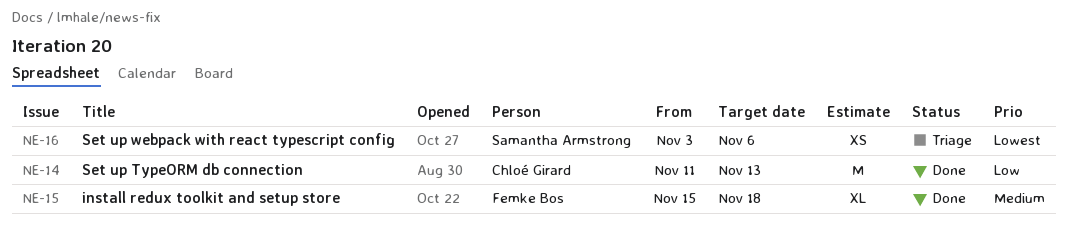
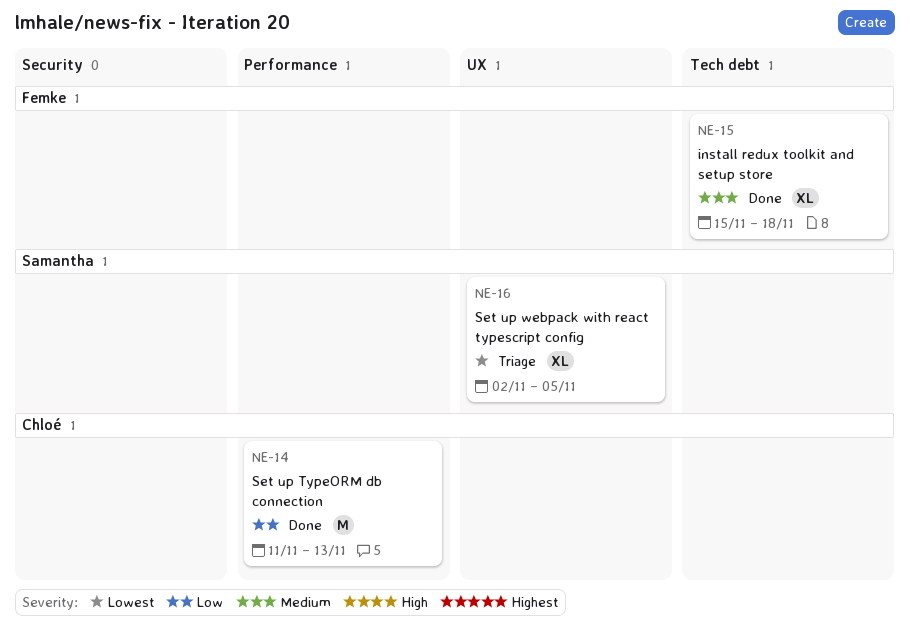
NE-16, estimate: XS -> XL
NE-16, start: Nov 3 -> Nov 2
NE-16, due: Nov 6 -> Nov 5

